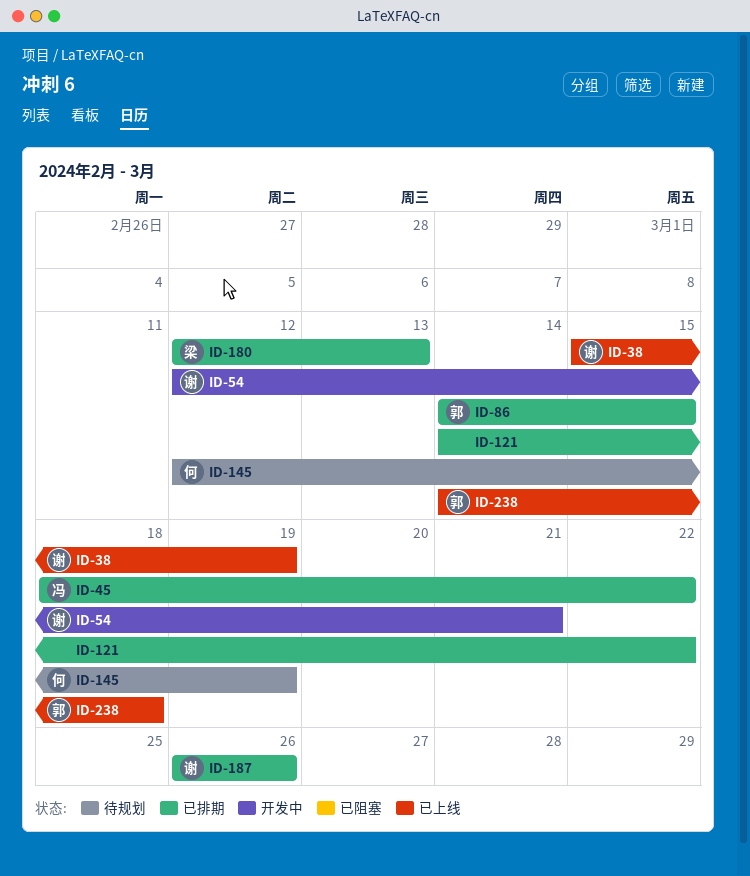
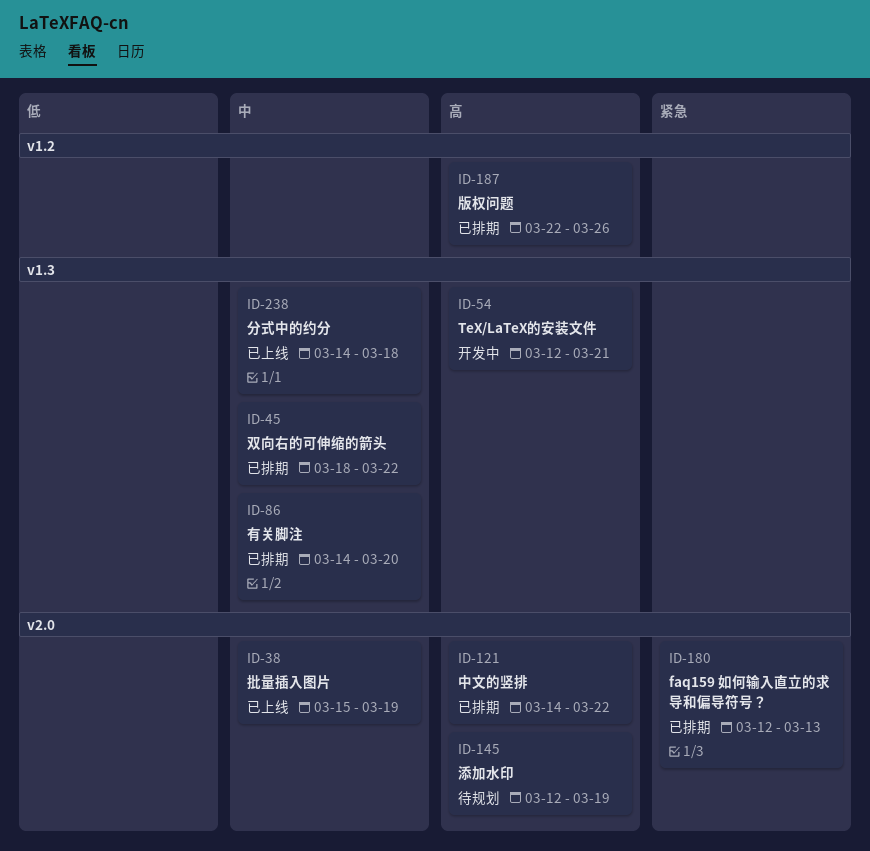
ID-86, due: Mar 15 -> Mar 20
ID-187, start: Mar 26 -> Mar 22

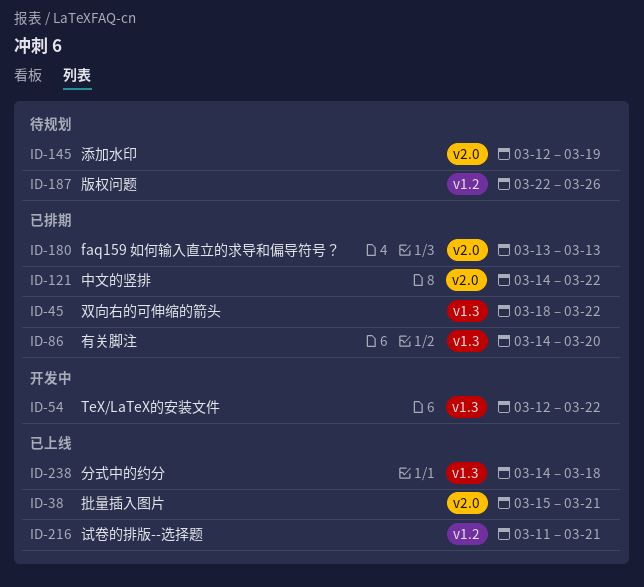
ID-38, due: Mar 19 -> Mar 21
ID-54, due: Mar 21 -> Mar 22
ID-180, start: Mar 12 -> Mar 13
ID-187, status: 已排期 -> 待规划
ID-216: none -> present

